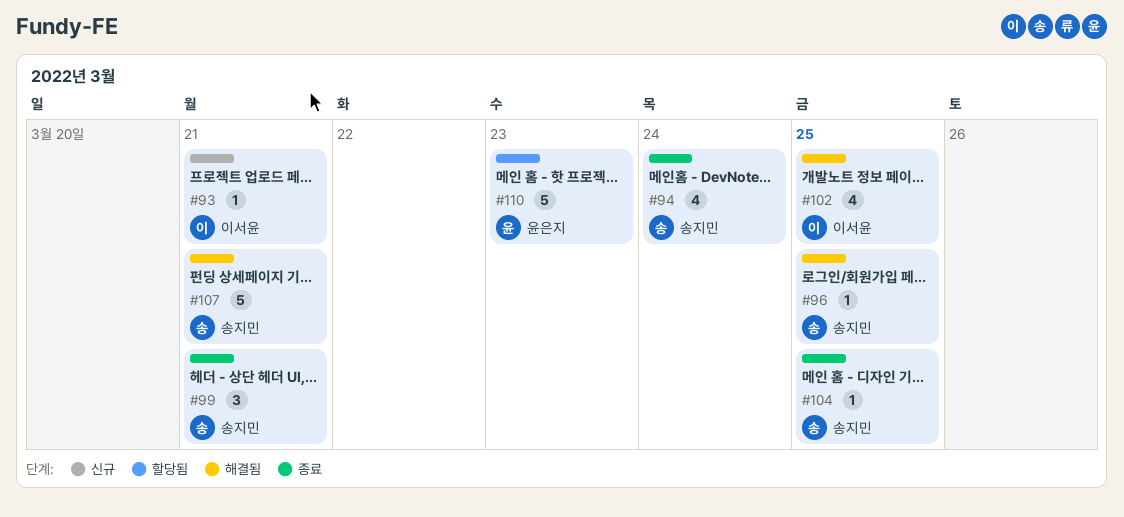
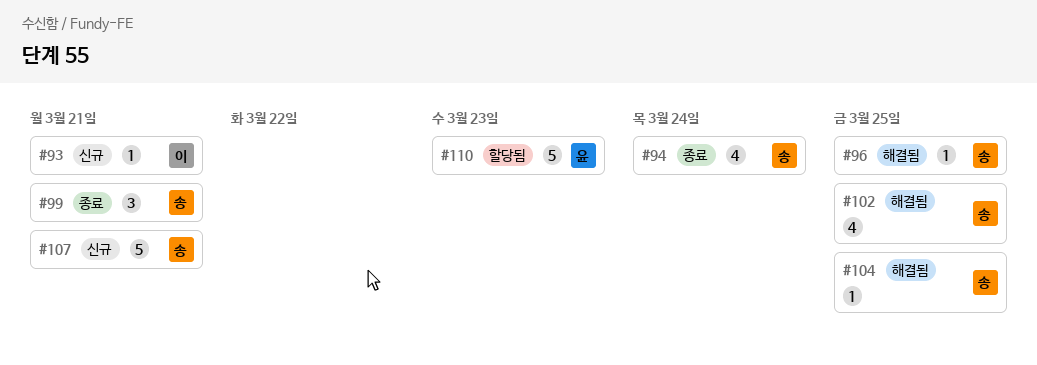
#102, owner: 이서윤 -> 송지민
#104, status: 종료 -> 해결됨
#107, status: 해결됨 -> 신규

